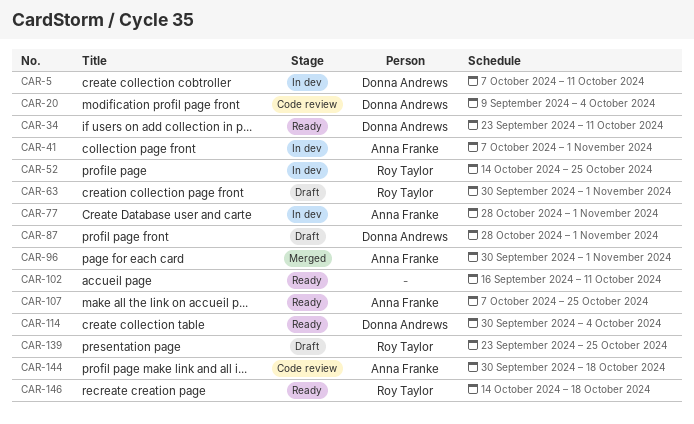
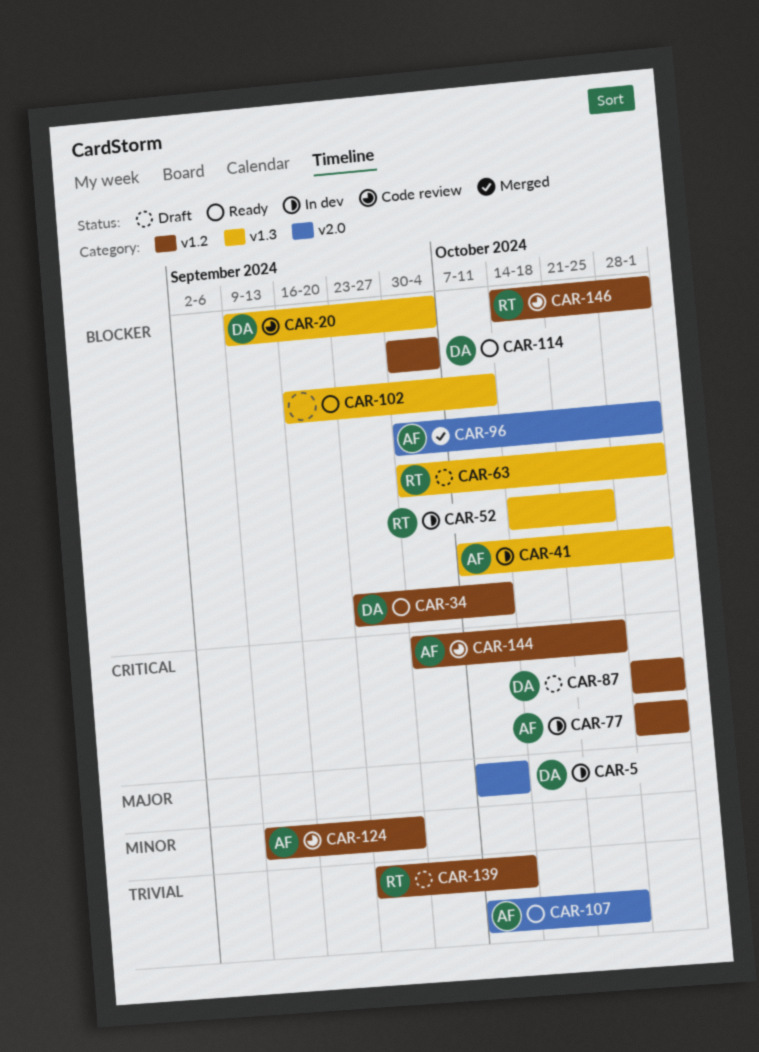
CAR-124: none -> present
CAR-139, due: Oct 25 -> Oct 11
CAR-144, due: Oct 18 -> Oct 25
CAR-146, status: Ready -> Code review
CAR-146, due: Oct 18 -> Nov 1

